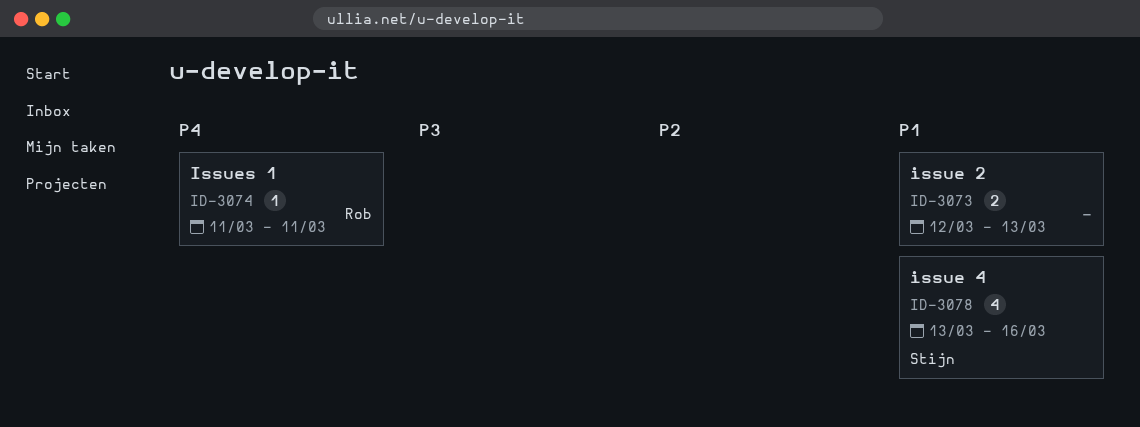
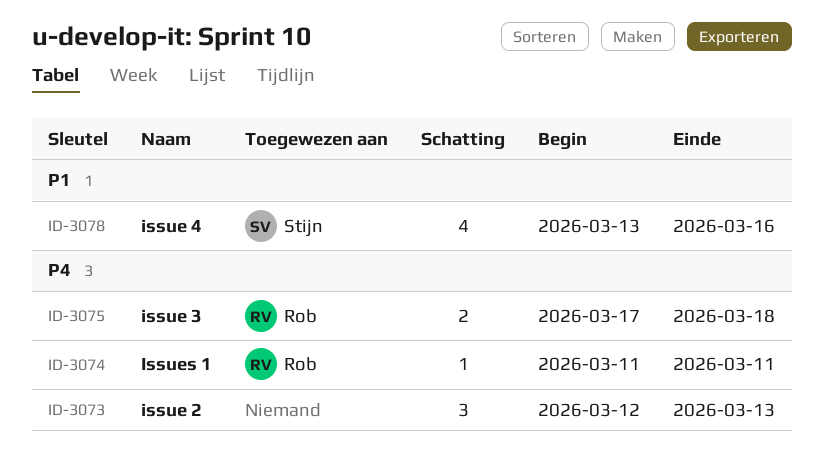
ID-3073, priority: P1 -> P4
ID-3073, estimate: 2 -> 3
ID-3075: none -> present

